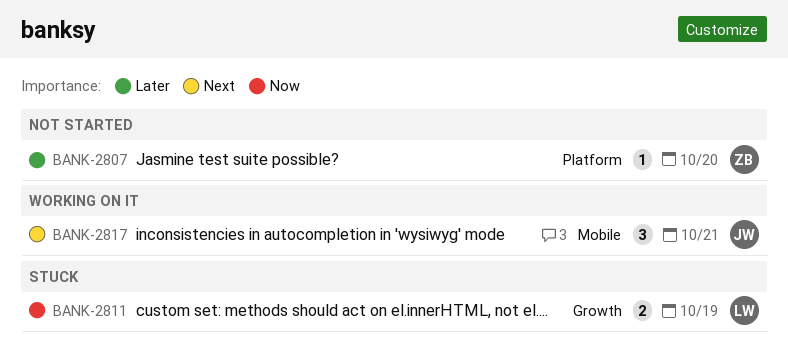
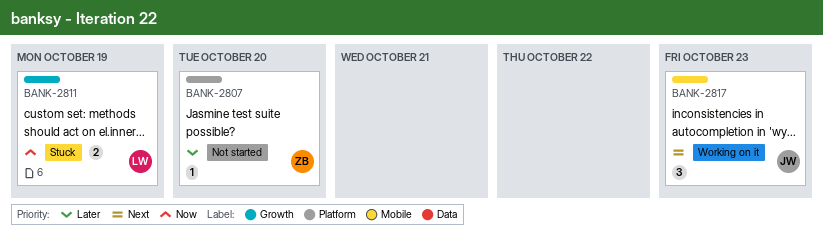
BANK-2817, due: Oct 21 -> Oct 23

